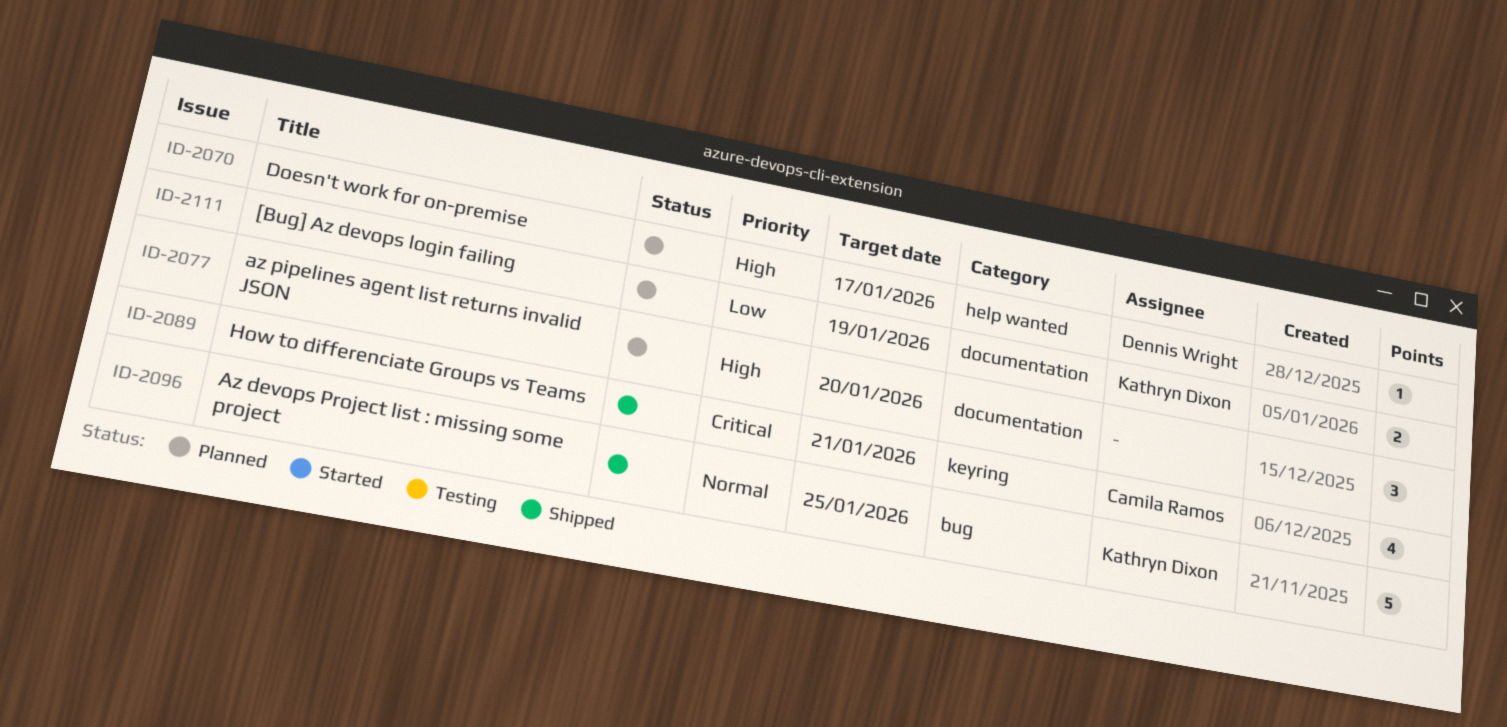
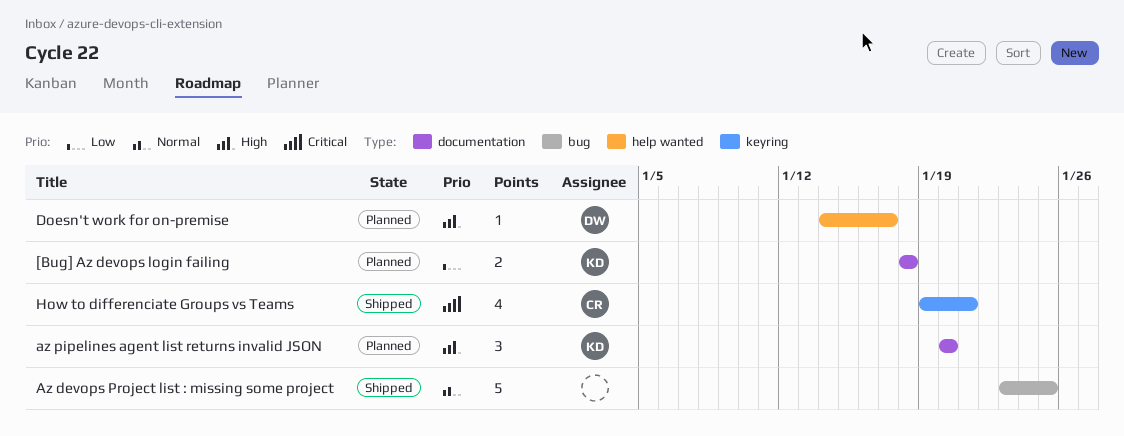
[Bug] Az devops login failing, due: Jan 19 -> Jan 18
Az devops Project list : missing some project, owner: Kathryn Dixon -> none
az pipelines agent list returns invalid JSON, owner: none -> Kathryn Dixon

